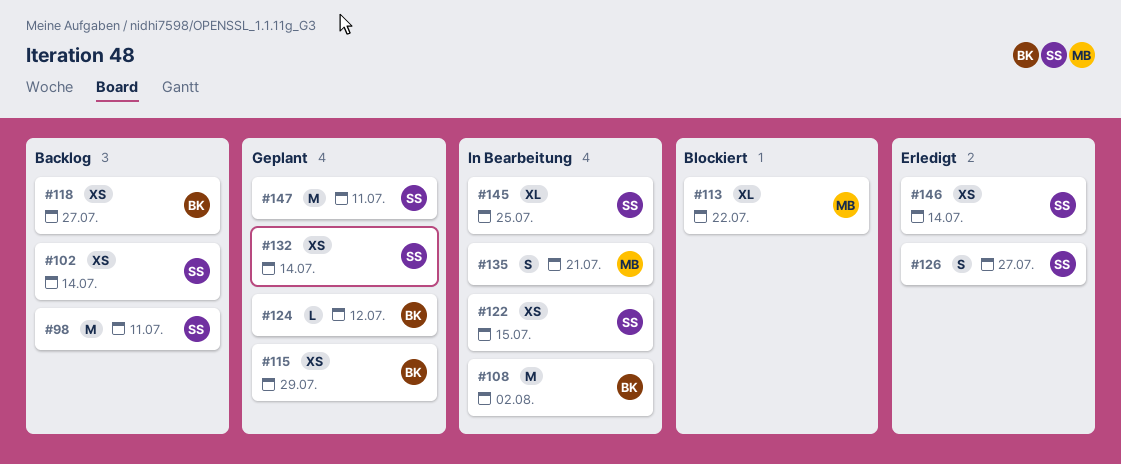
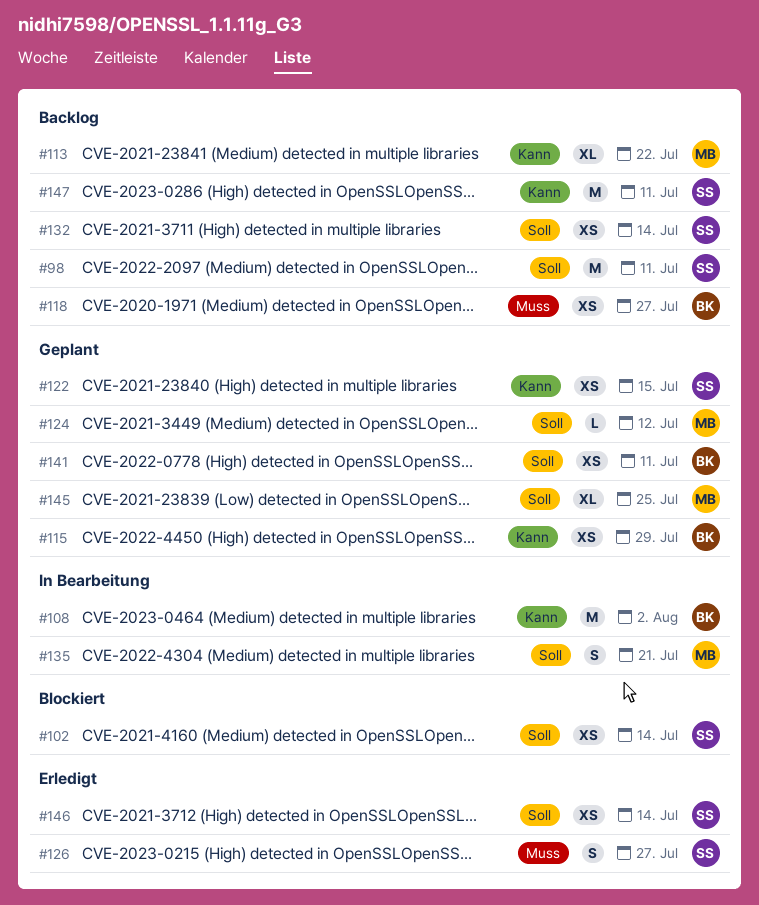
#102, status: Backlog -> Blockiert
#113, status: Blockiert -> Backlog
#122, status: In Bearbeitung -> Geplant
#124, owner: BK -> MB
#132, status: Geplant -> Backlog
#141: none -> present
#145, status: In Bearbeitung -> Geplant
#145, owner: SS -> MB
#147, status: Geplant -> Backlog

